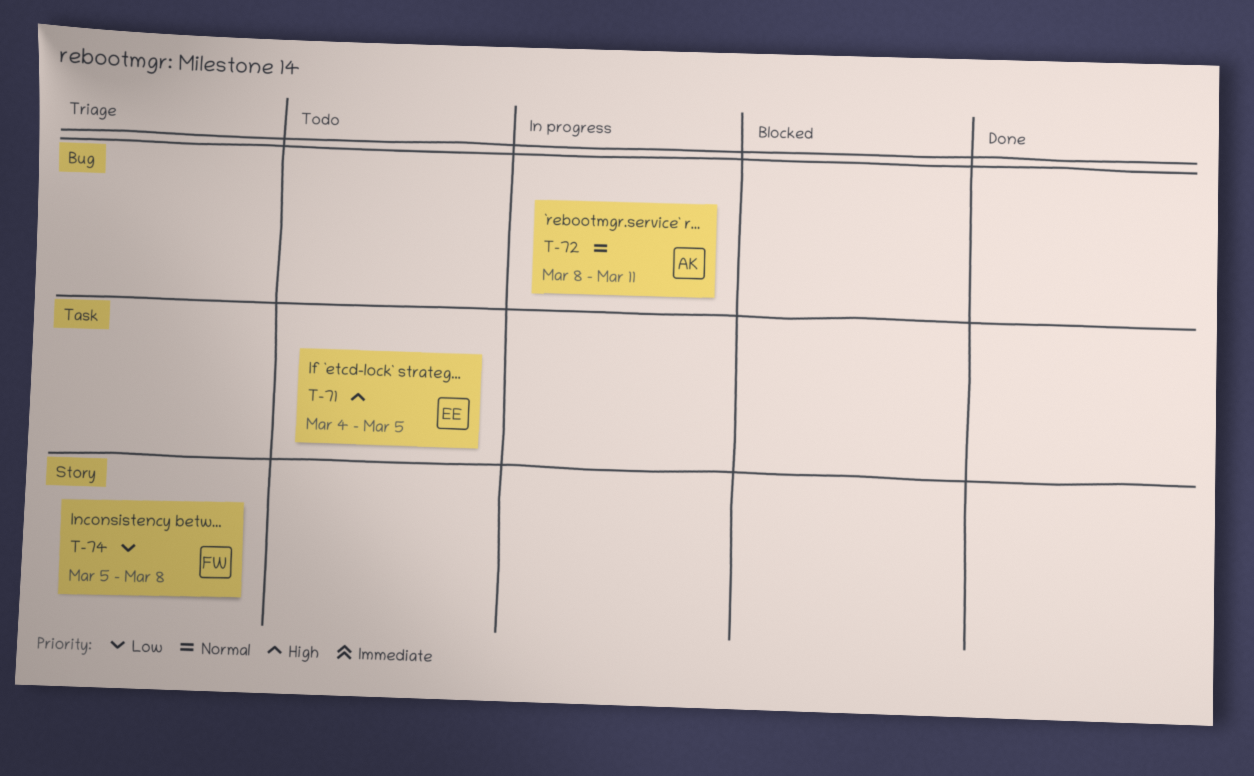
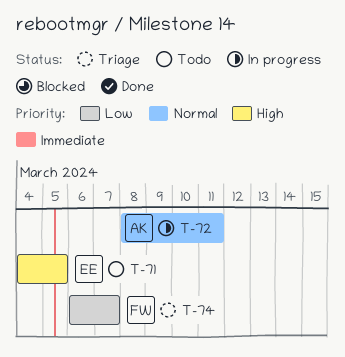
T-74, start: Mar 5 -> Mar 6
T-74, due: Mar 8 -> Mar 7

